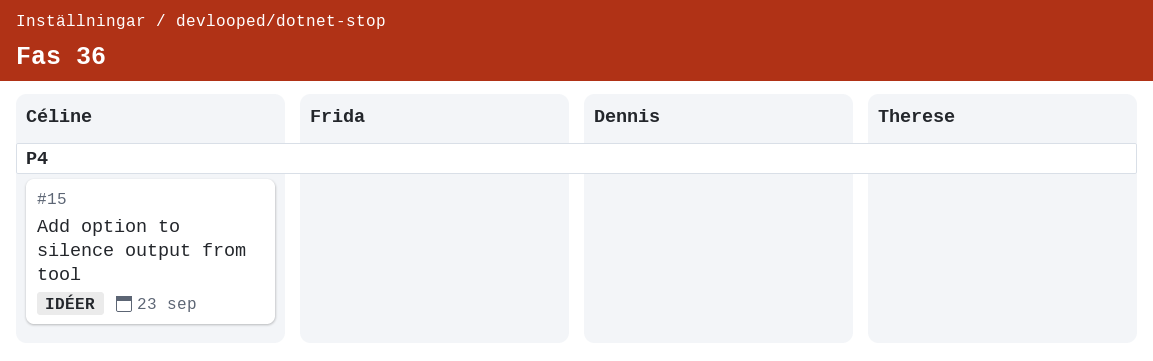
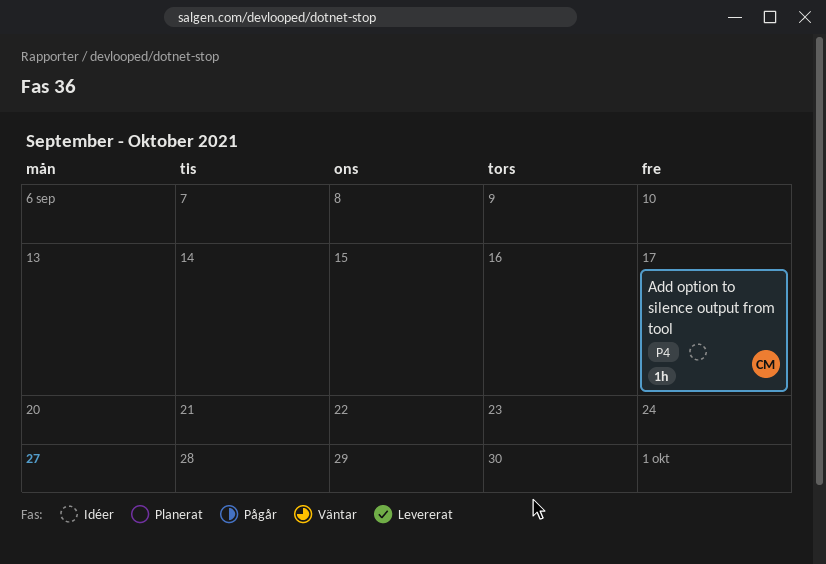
Add option to silence output from tool, due: Sep 23 -> Sep 17

